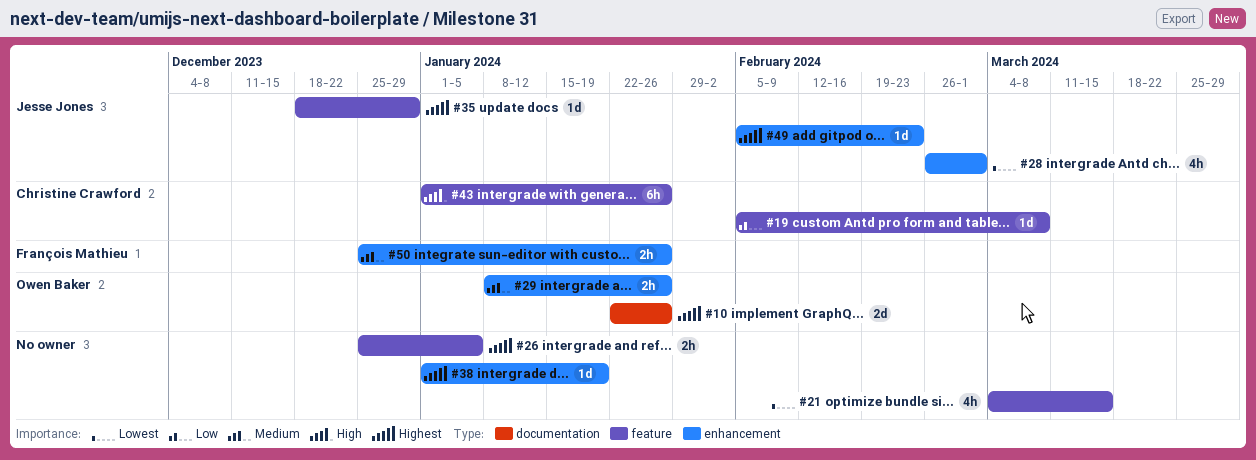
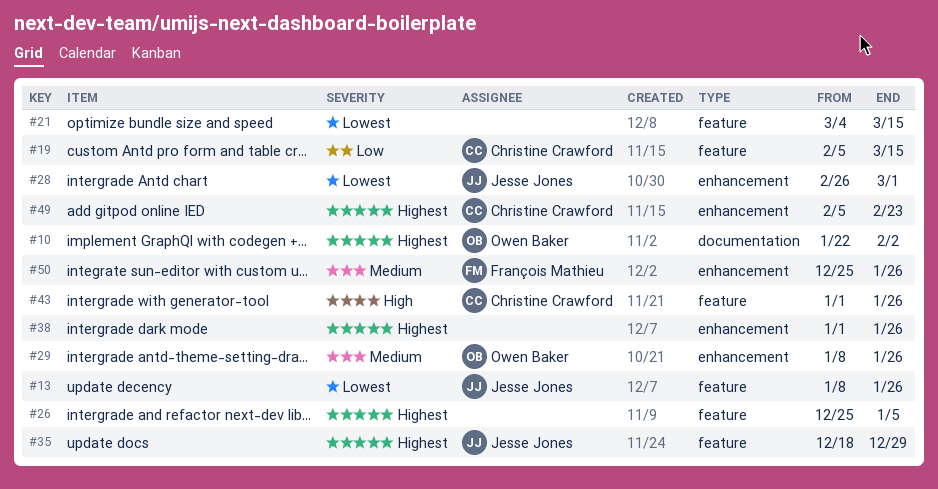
#10, due: Jan 26 -> Feb 2
#13: none -> present
#19, due: Mar 8 -> Mar 15
#38, due: Jan 19 -> Jan 26
#49, owner: Jesse Jones -> Christine Crawford

